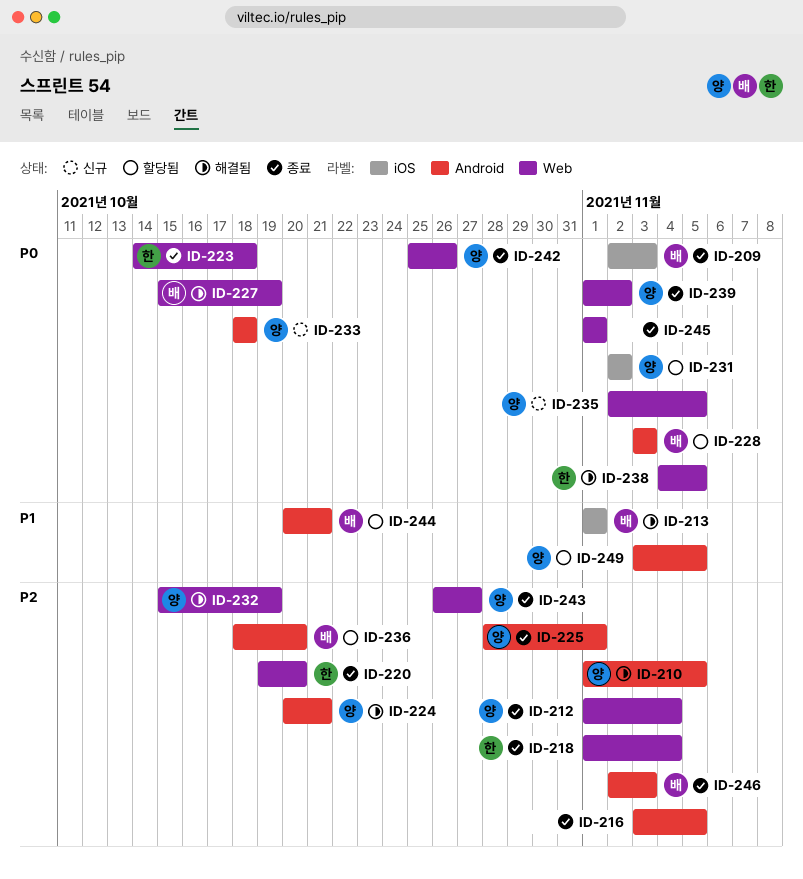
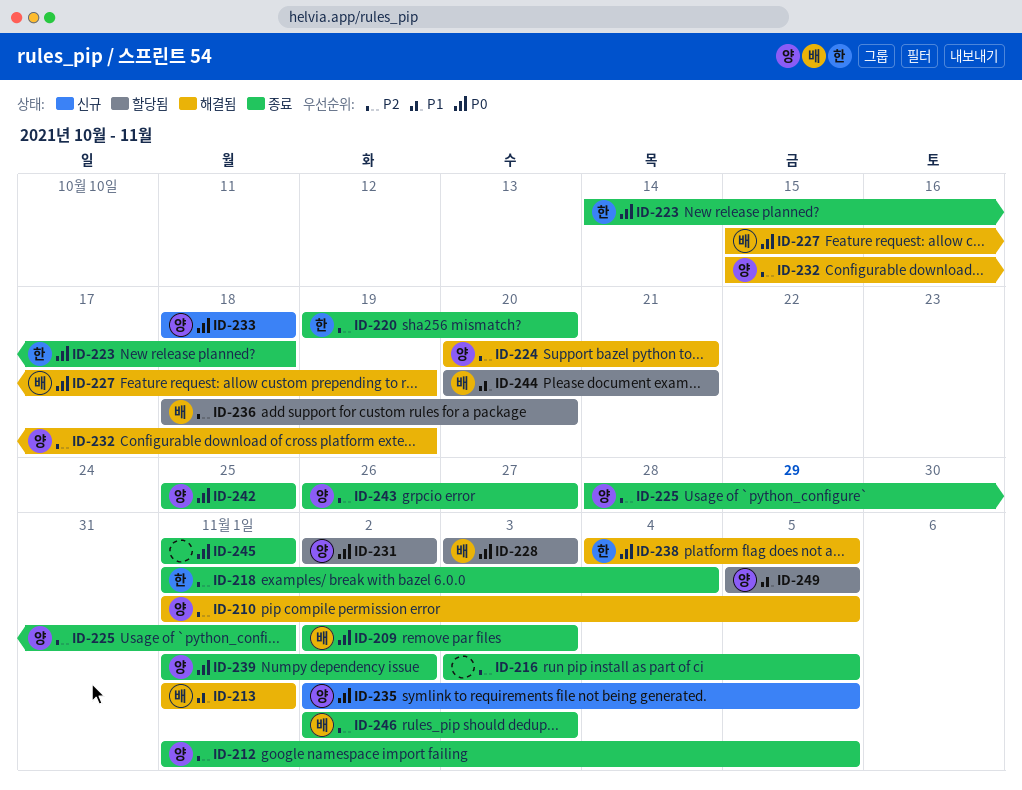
ID-212, due: Nov 4 -> Nov 5
ID-242, due: Oct 26 -> Oct 25
ID-249, start: Nov 3 -> Nov 5

